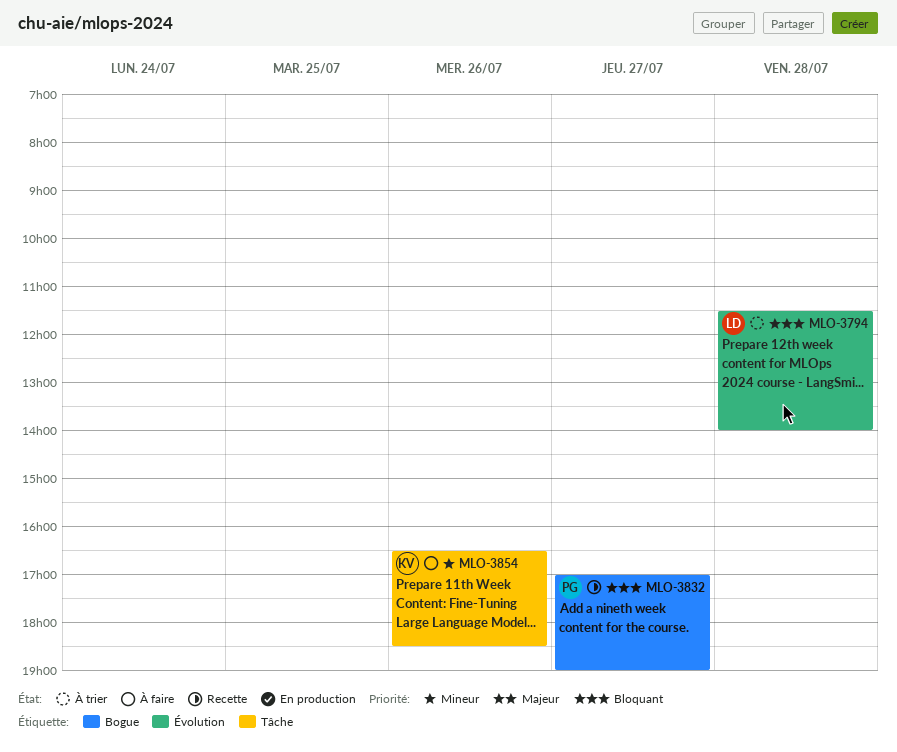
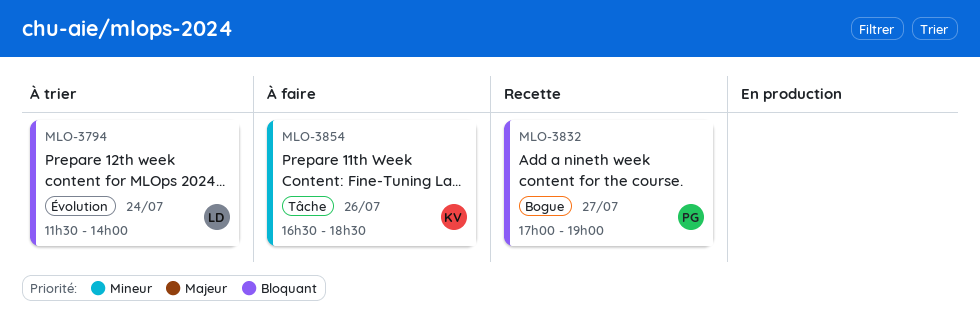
MLO-3794, day: Jul 28 -> Jul 24

